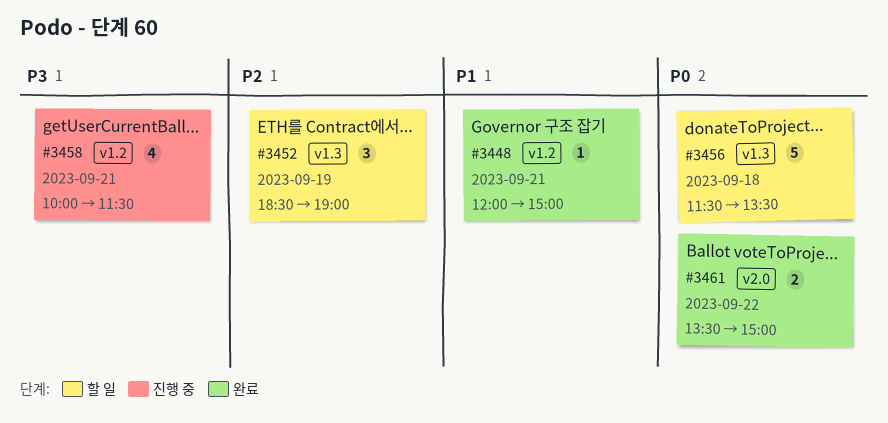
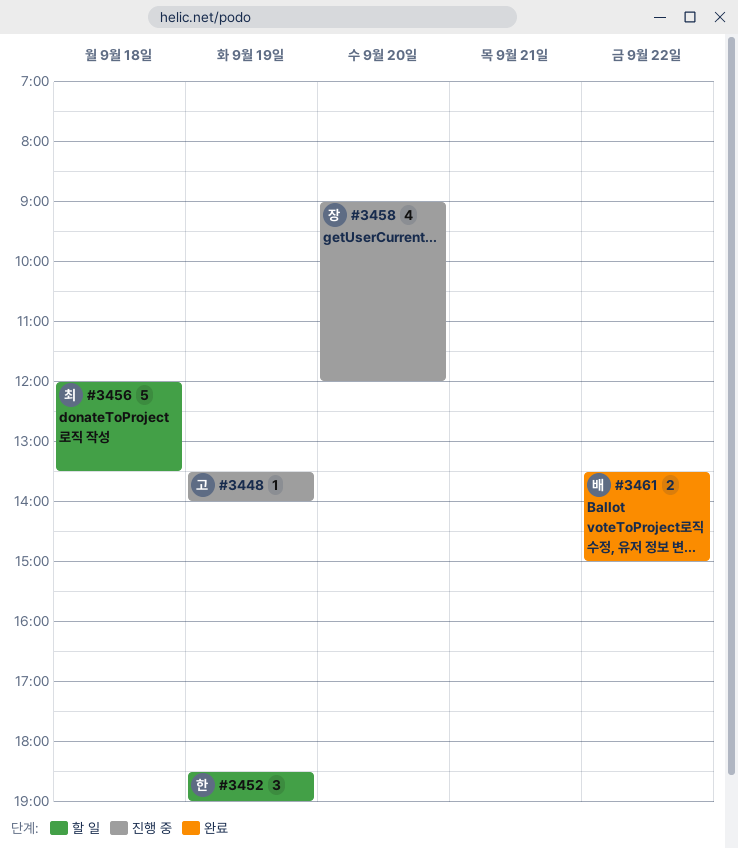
#3448, status: 완료 -> 진행 중
#3448, day: Sep 21 -> Sep 19
#3448, begins: 12:00 -> 13:30
#3448, ends: 15:00 -> 14:00
#3456, begins: 11:30 -> 12:00
#3458, day: Sep 21 -> Sep 20
#3458, begins: 10:00 -> 09:00
#3458, ends: 11:30 -> 12:00

